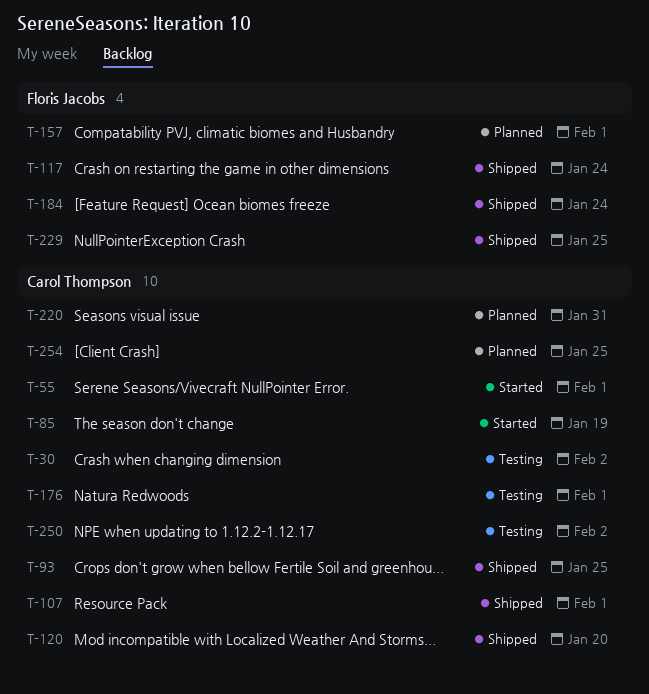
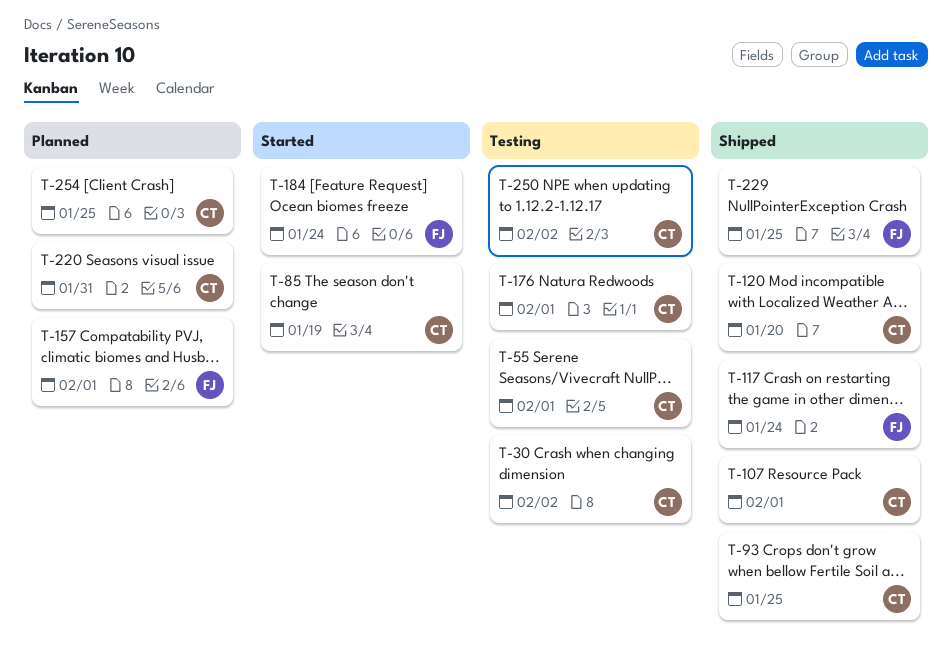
T-55, status: Started -> Testing
T-184, status: Shipped -> Started

